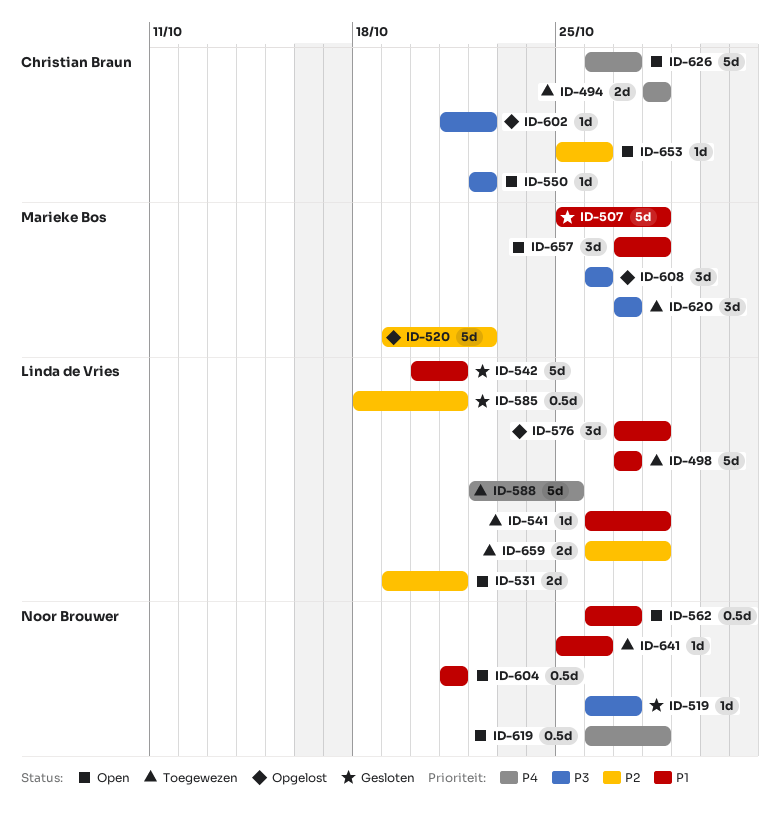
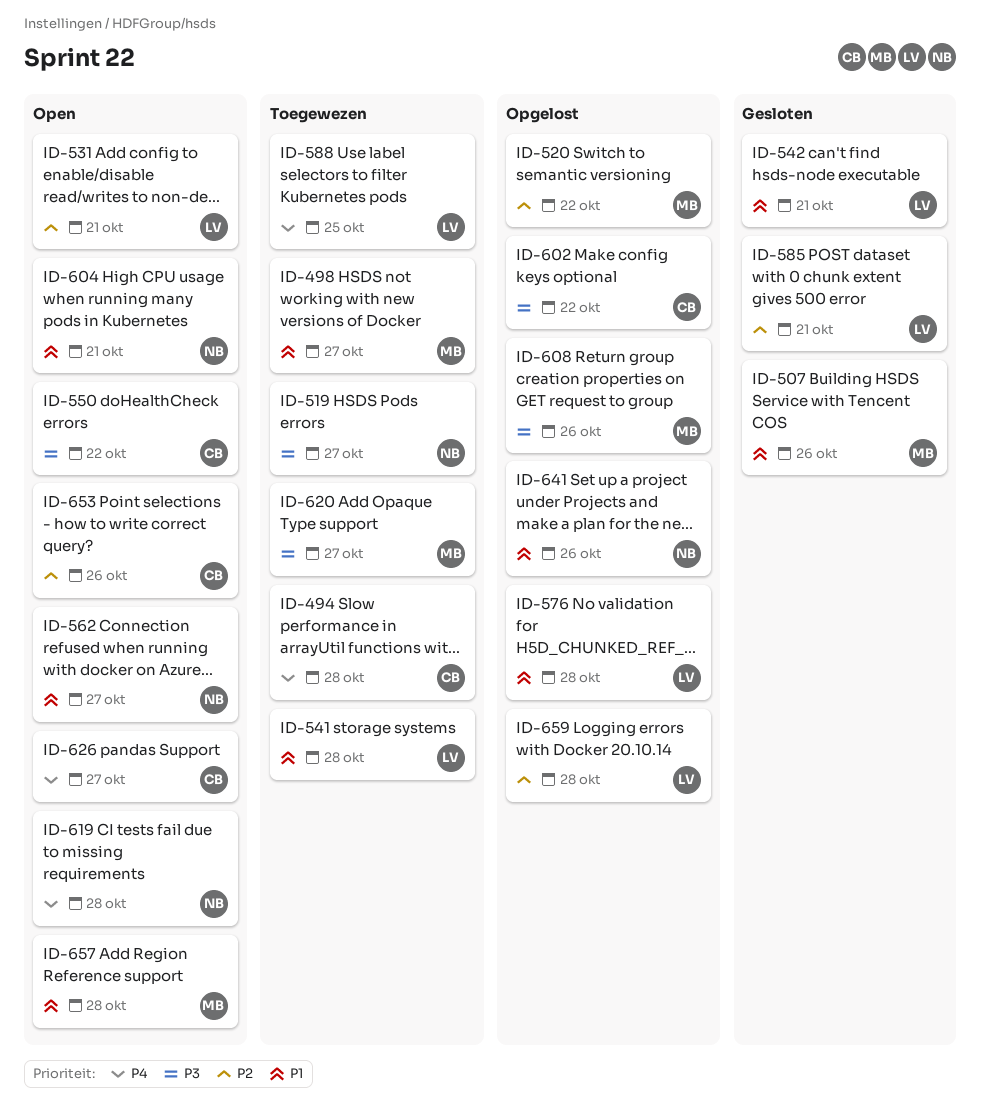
ID-498, owner: Linda de Vries -> Marieke Bos
ID-507, due: Oct 28 -> Oct 26
ID-519, status: Gesloten -> Toegewezen
ID-641, status: Toegewezen -> Opgelost
ID-659, status: Toegewezen -> Opgelost

